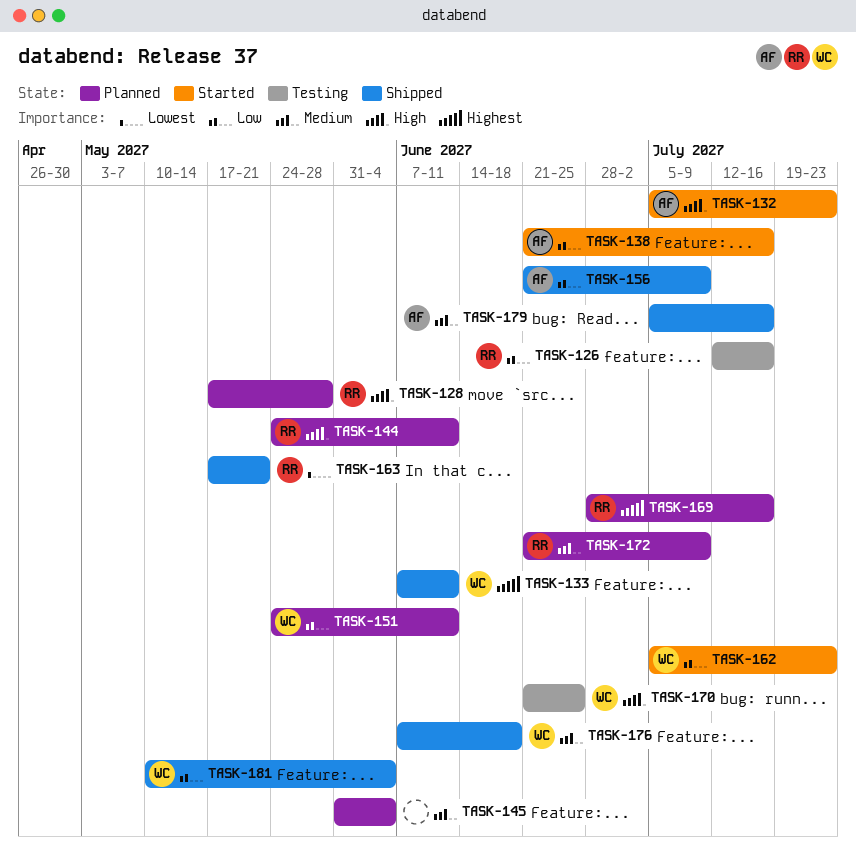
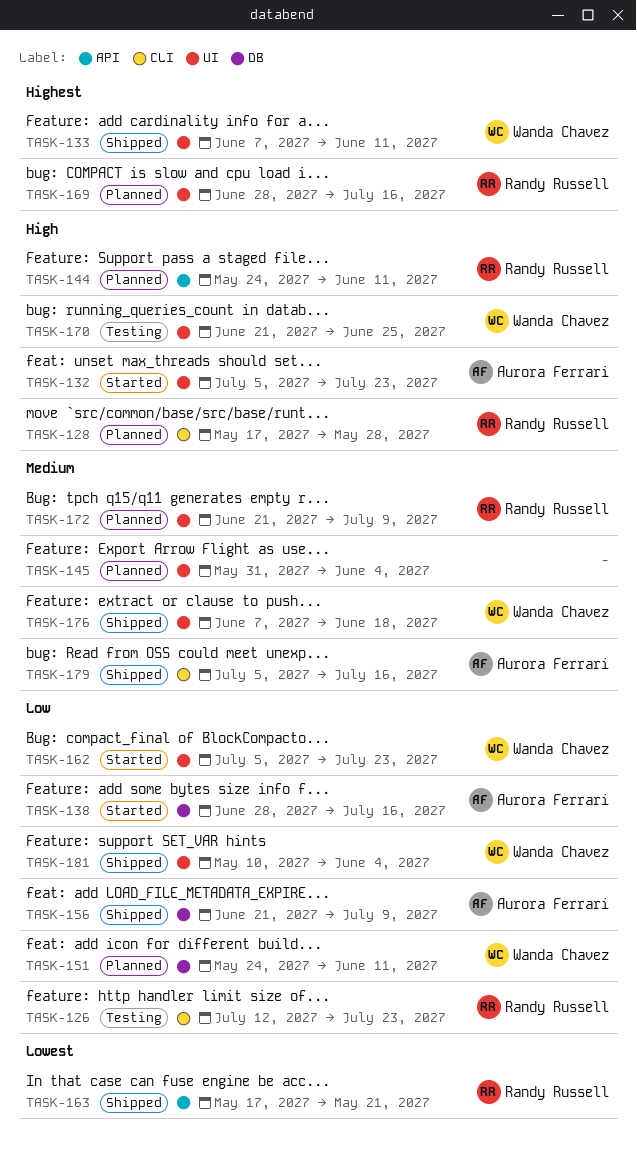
TASK-126, due: Jul 16 -> Jul 23
TASK-138, start: Jun 21 -> Jun 28

